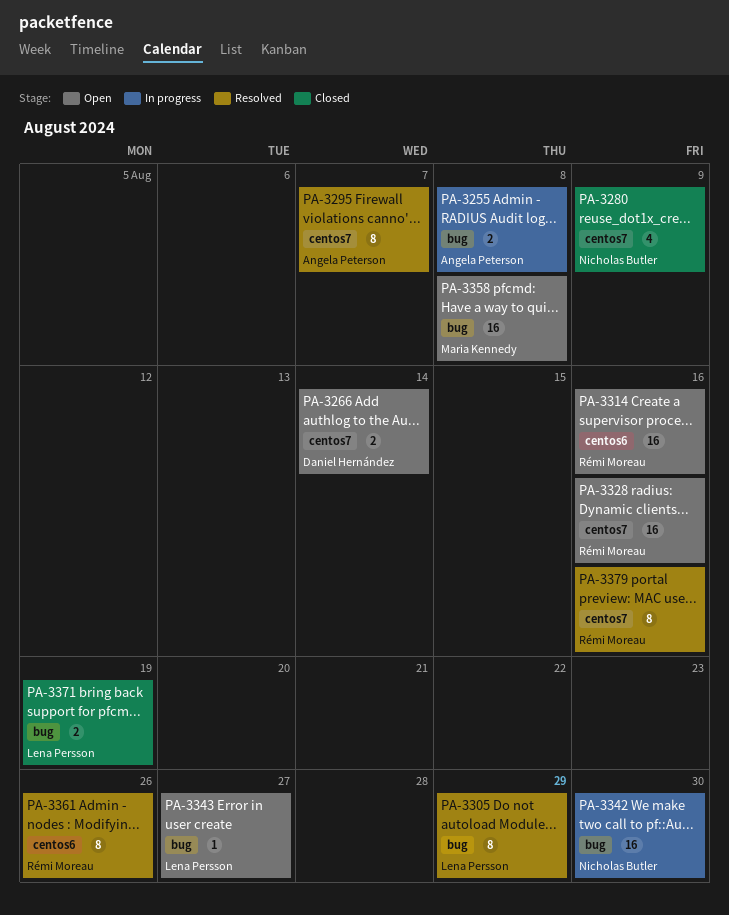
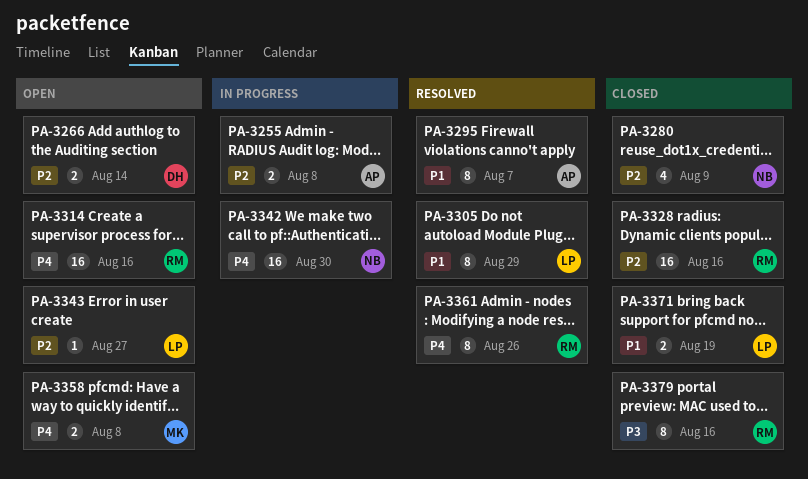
PA-3328, status: Open -> Closed
PA-3358, estimate: 16 -> 2
PA-3379, status: Resolved -> Closed

